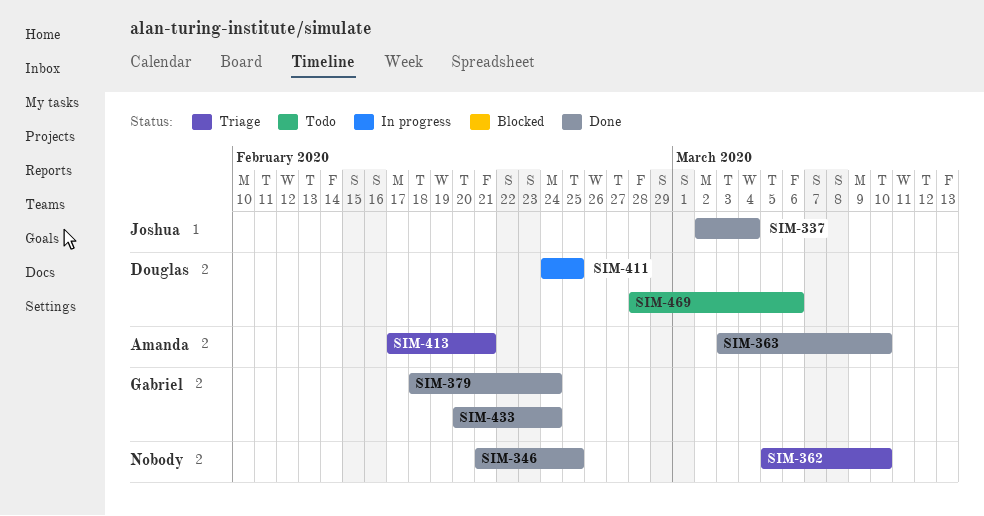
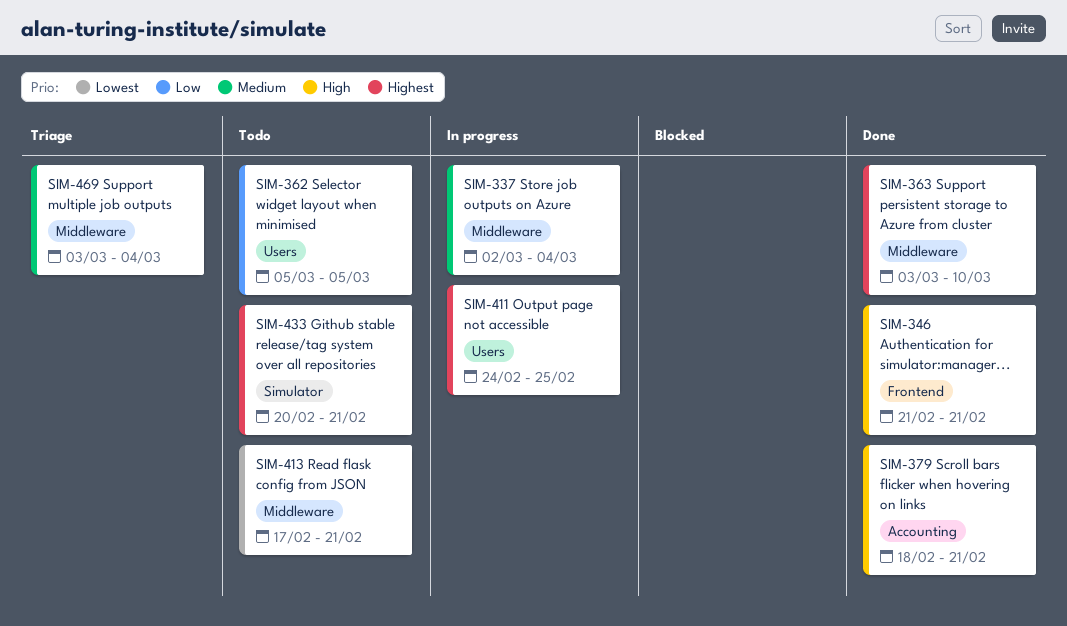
SIM-337, status: Done -> In progress
SIM-346, due: Feb 25 -> Feb 21
SIM-362, status: Triage -> Todo
SIM-362, due: Mar 10 -> Mar 5
SIM-379, due: Feb 24 -> Feb 21
SIM-413, status: Triage -> Todo
SIM-433, status: Done -> Todo
SIM-433, due: Feb 24 -> Feb 21
SIM-469, status: Todo -> Triage
SIM-469, start: Feb 28 -> Mar 3
SIM-469, due: Mar 6 -> Mar 4

